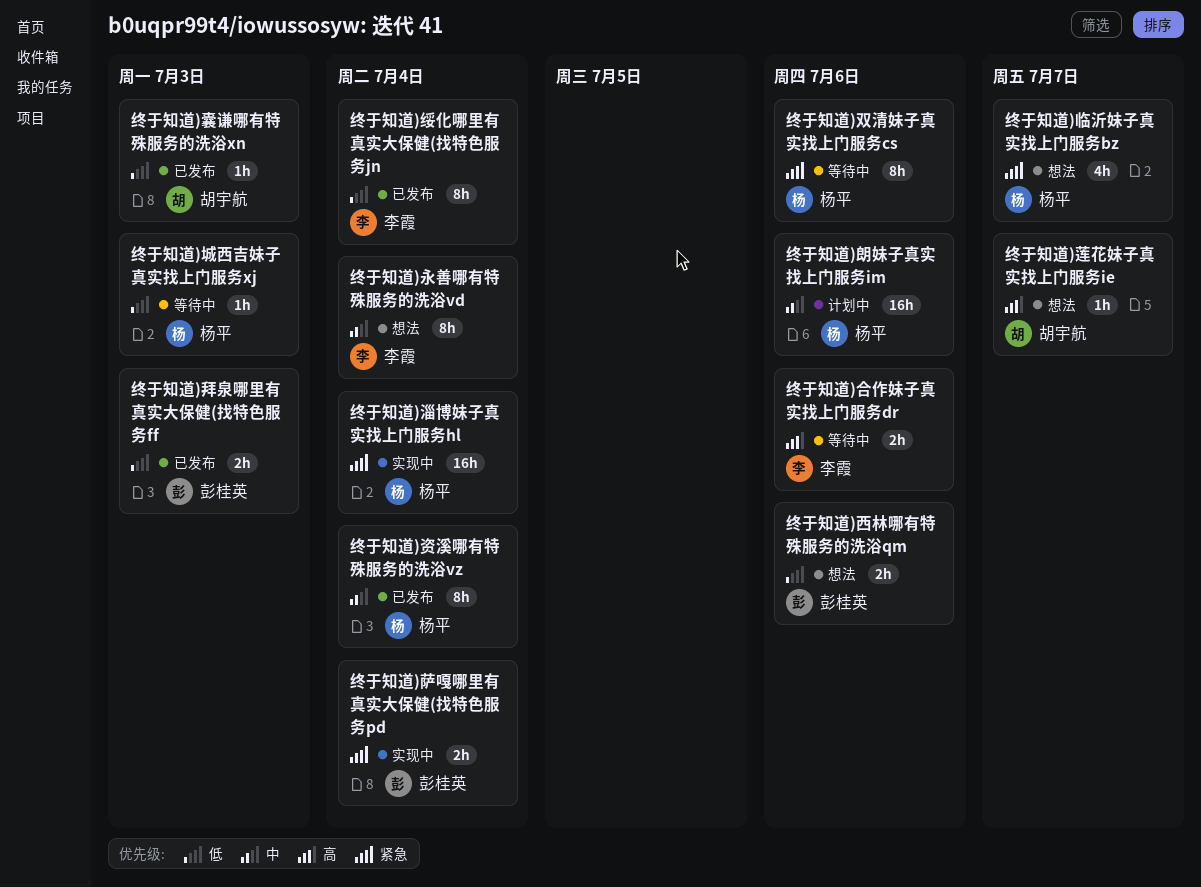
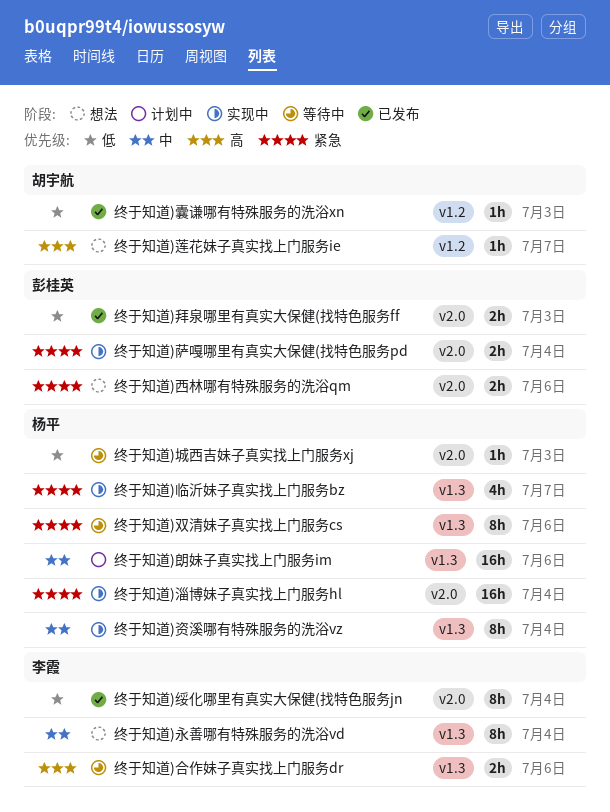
终于知道)临沂妹子真实找上门服务bz, status: 想法 -> 实现中
终于知道)西林哪有特殊服务的洗浴qm, priority: 低 -> 紧急
终于知道)资溪哪有特殊服务的洗浴vz, status: 已发布 -> 实现中

